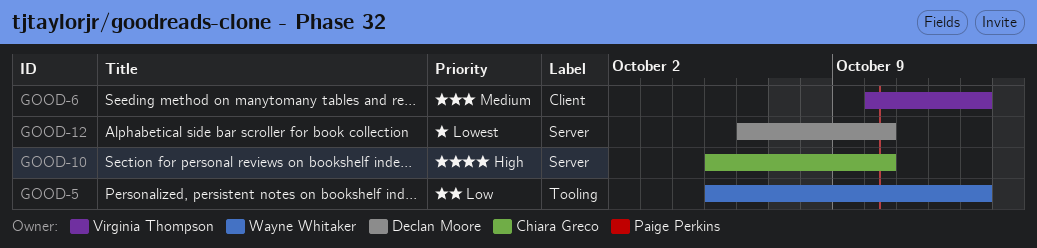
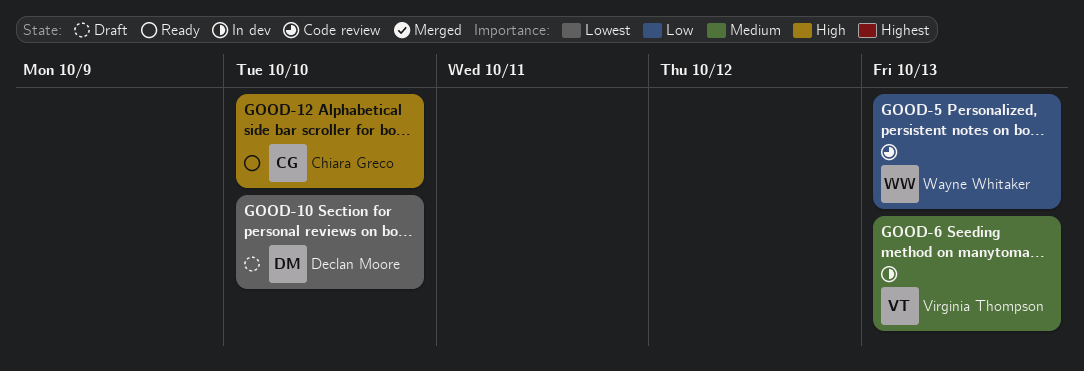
GOOD-10, owner: Chiara Greco -> Declan Moore
GOOD-10, priority: High -> Lowest
GOOD-12, owner: Declan Moore -> Chiara Greco
GOOD-12, priority: Lowest -> High

